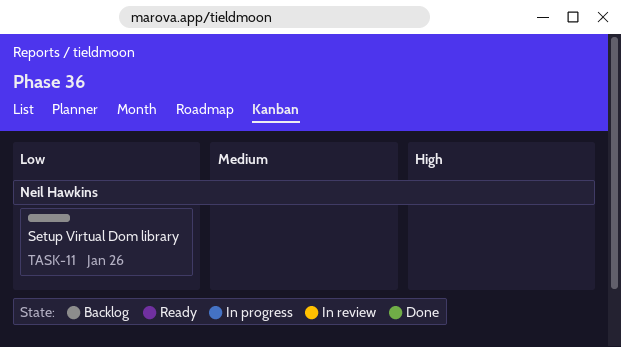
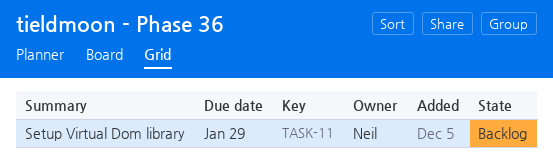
TASK-11, due: Jan 26 -> Jan 29

